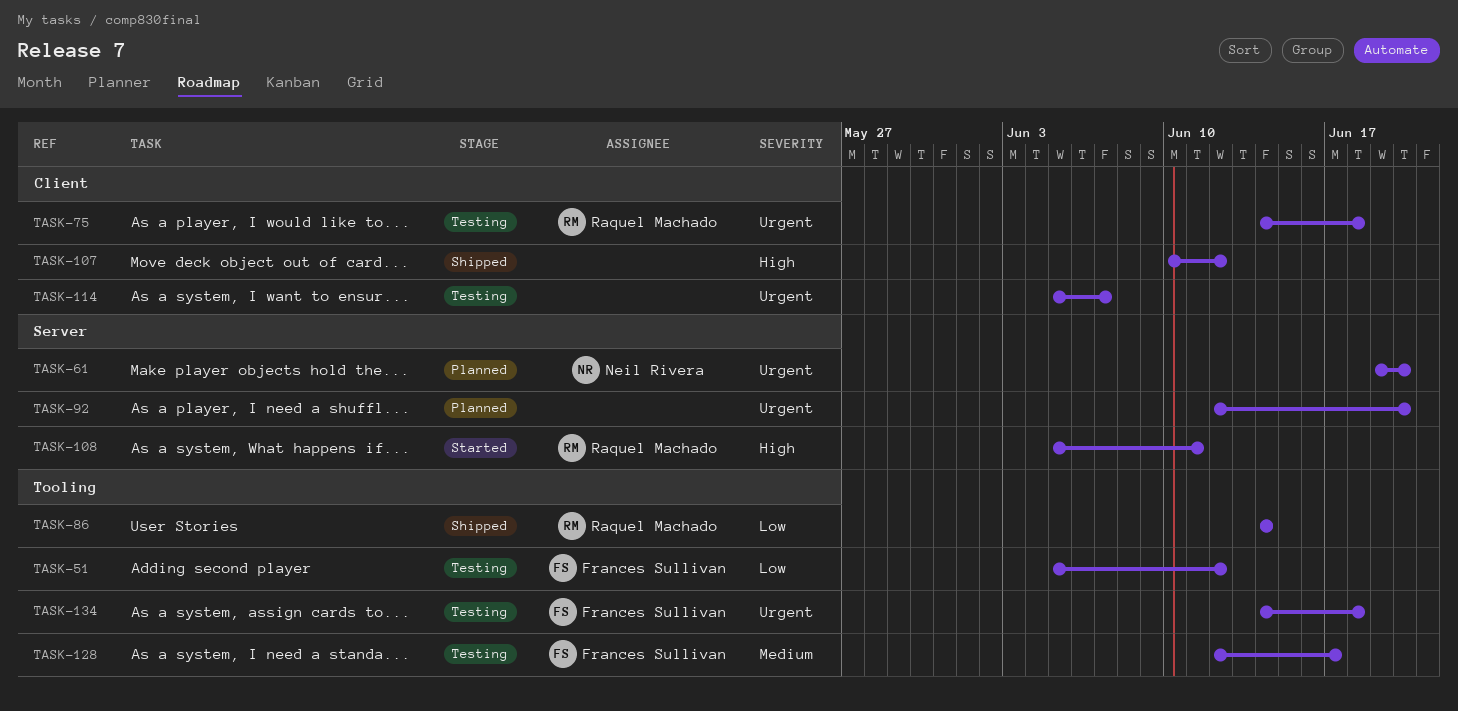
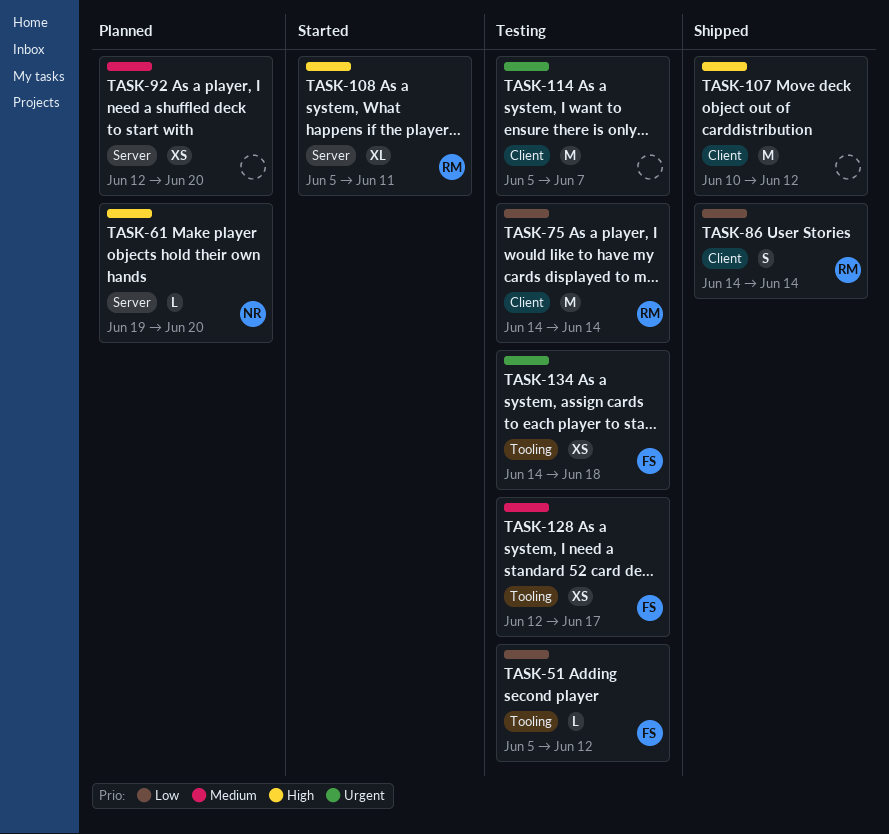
TASK-61, priority: Urgent -> High
TASK-75, priority: Urgent -> Low
TASK-75, due: Jun 18 -> Jun 14
TASK-86, label: Tooling -> Client
TASK-92, priority: Urgent -> Medium

